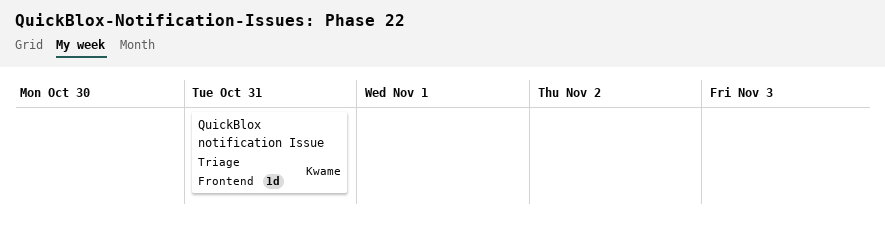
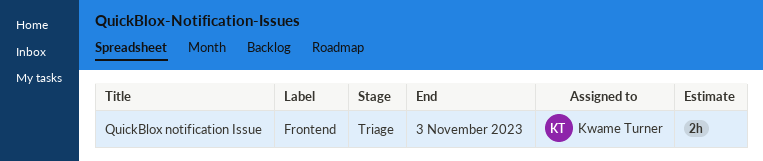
QuickBlox notification Issue, estimate: 1d -> 2h
QuickBlox notification Issue, due: Oct 31 -> Nov 3

